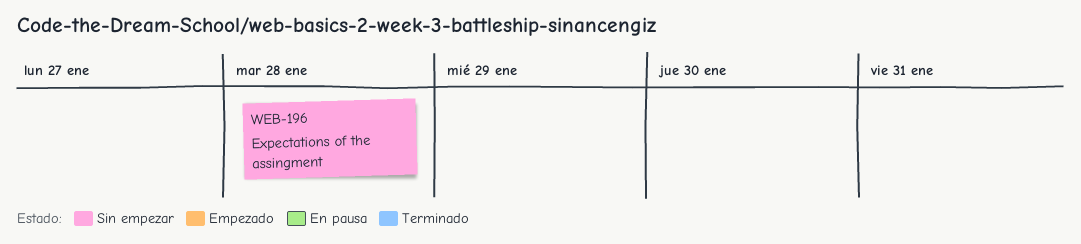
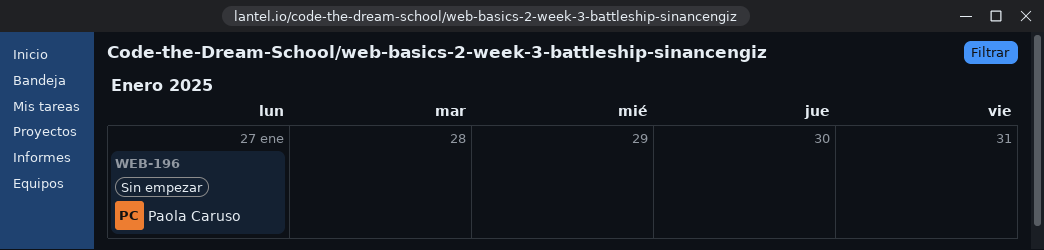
WEB-196, due: Jan 28 -> Jan 27

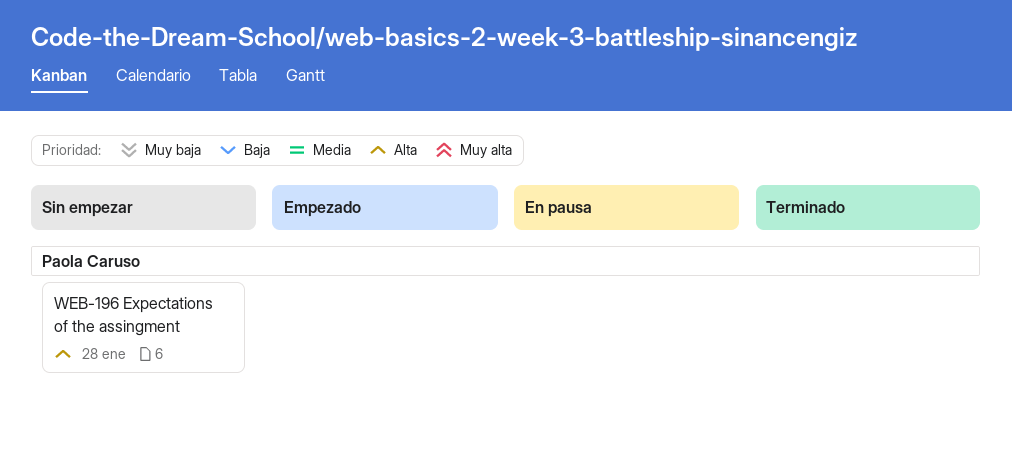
WEB-196, due: Jan 27 -> Jan 28

